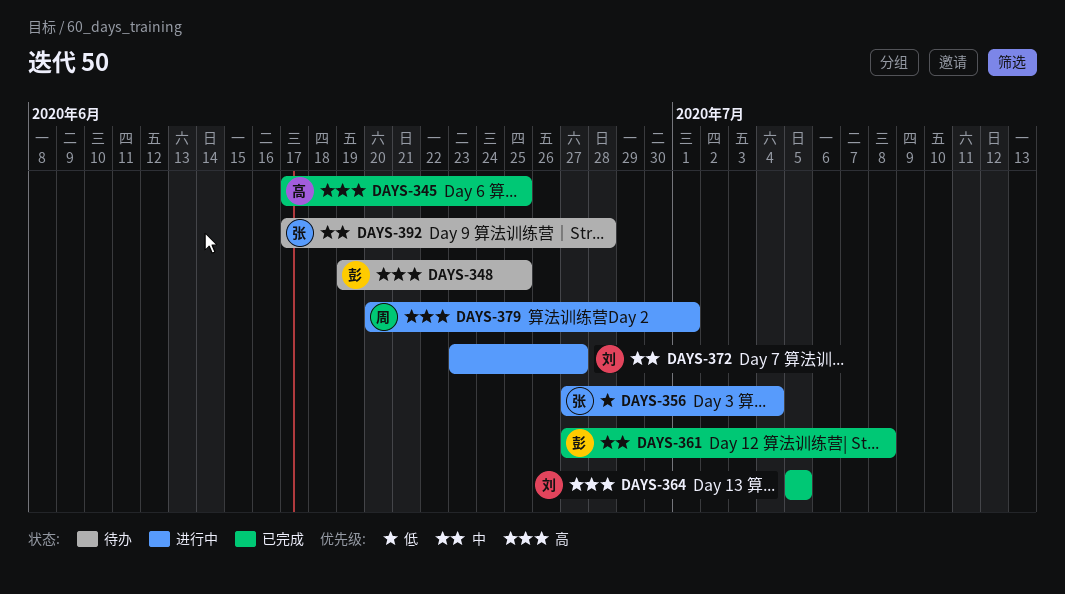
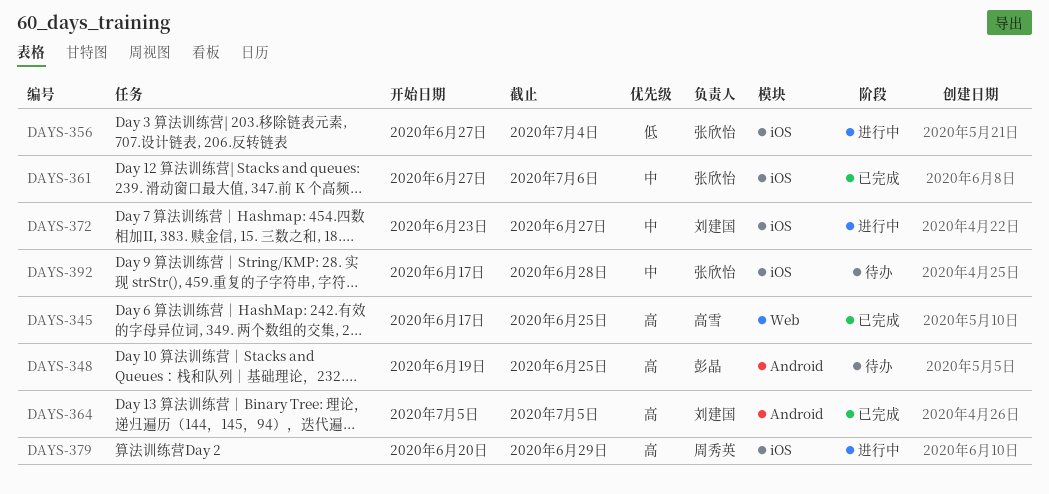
DAYS-361, owner: 彭晶 -> 张欣怡
DAYS-361, due: Jul 8 -> Jul 6
DAYS-379, due: Jul 1 -> Jun 29

